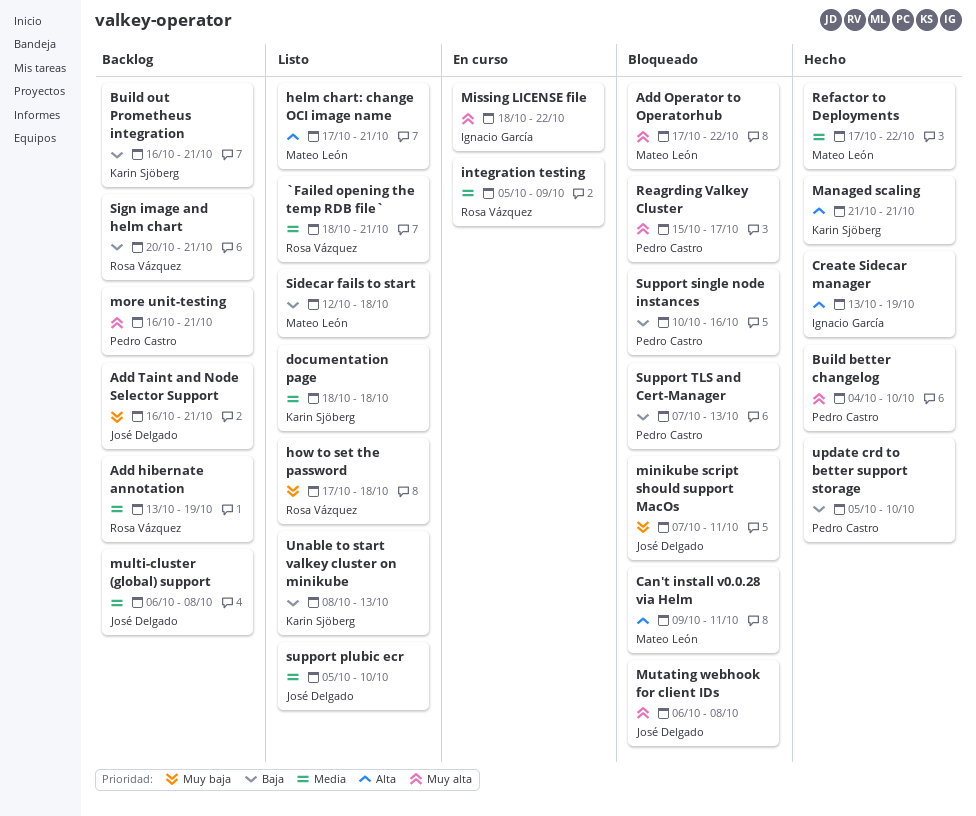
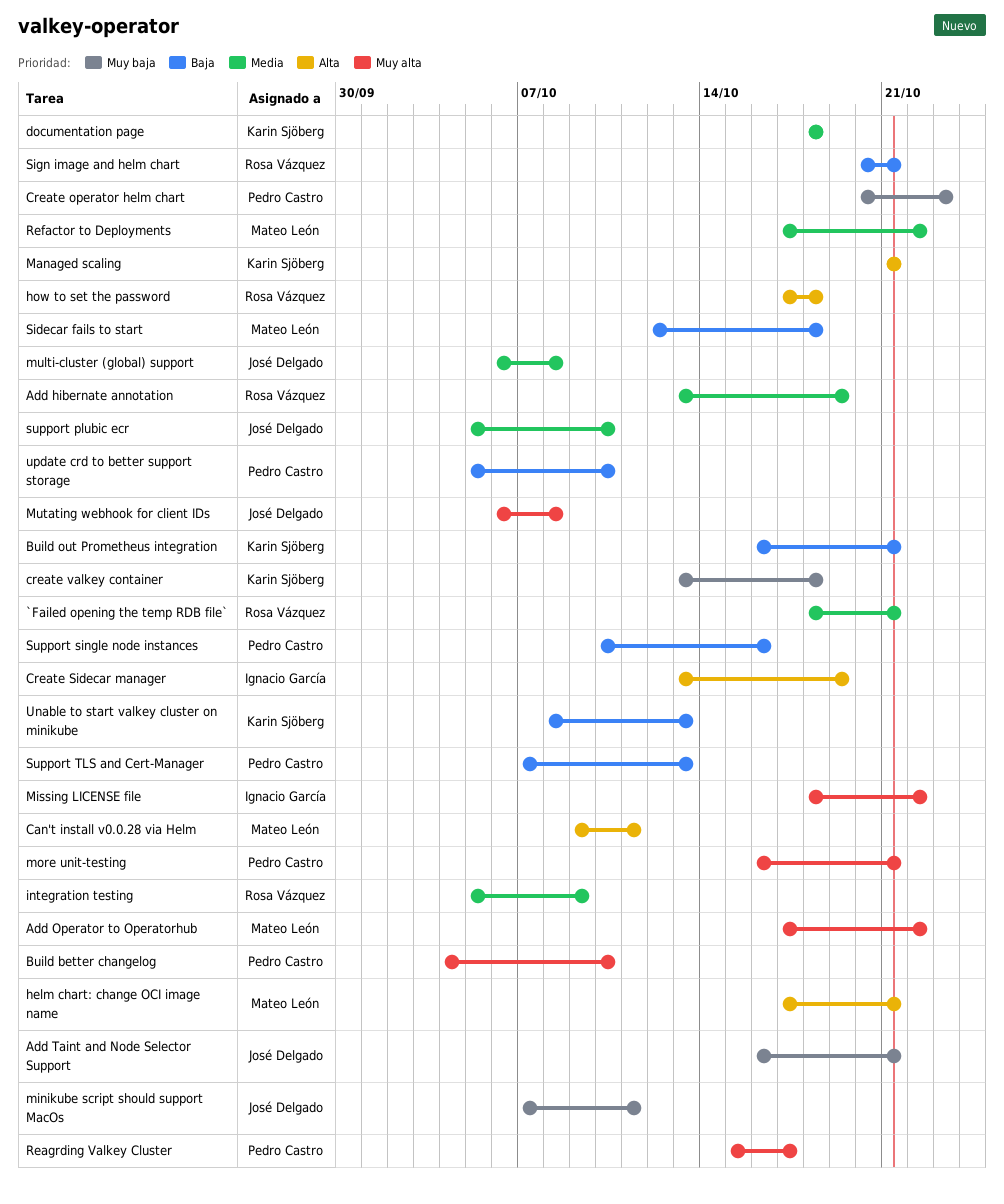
Create operator helm chart: none -> present
create valkey container: none -> present
how to set the password, priority: Muy baja -> Alta

